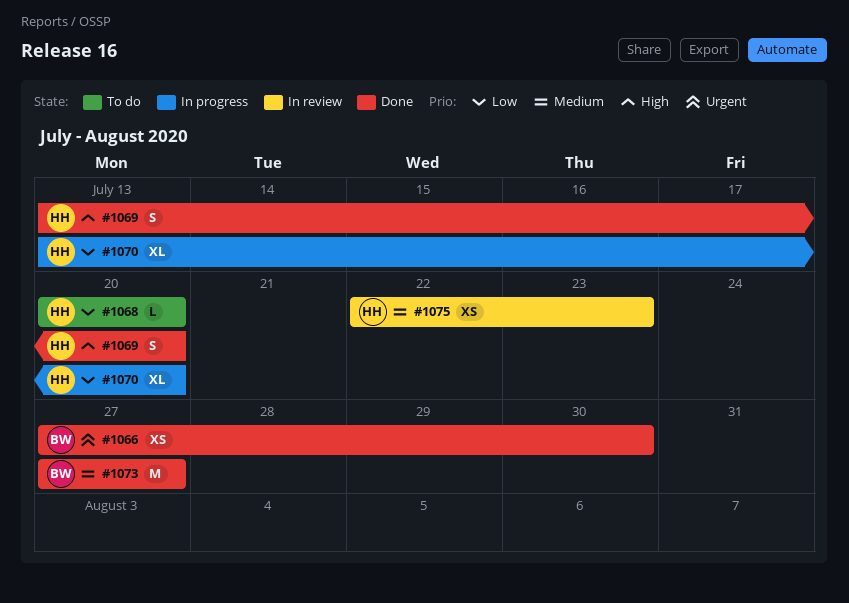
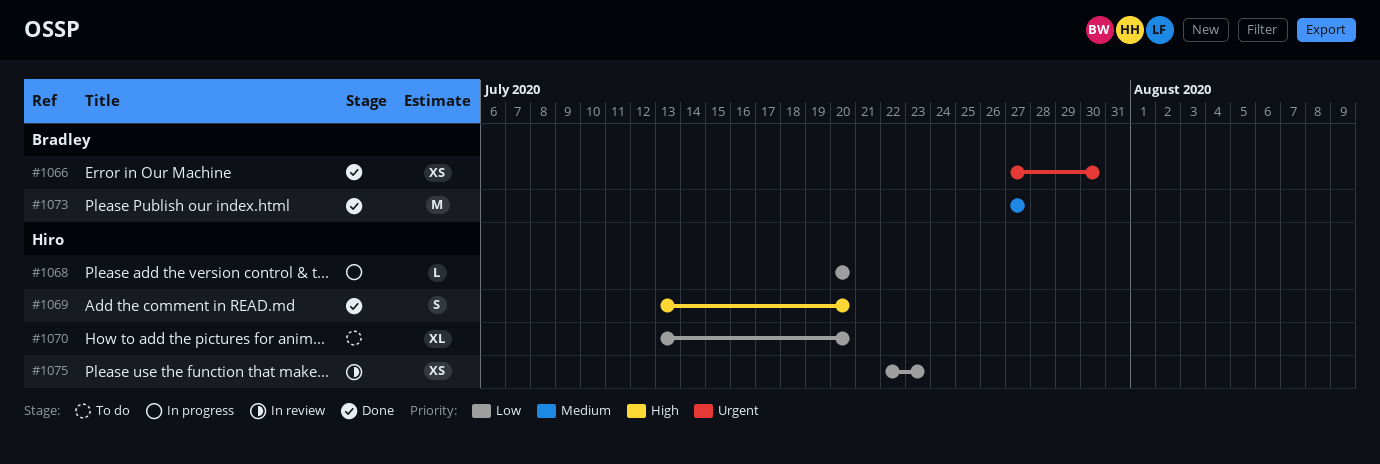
#1068, status: To do -> In progress
#1070, status: In progress -> To do
#1075, priority: Medium -> Low

